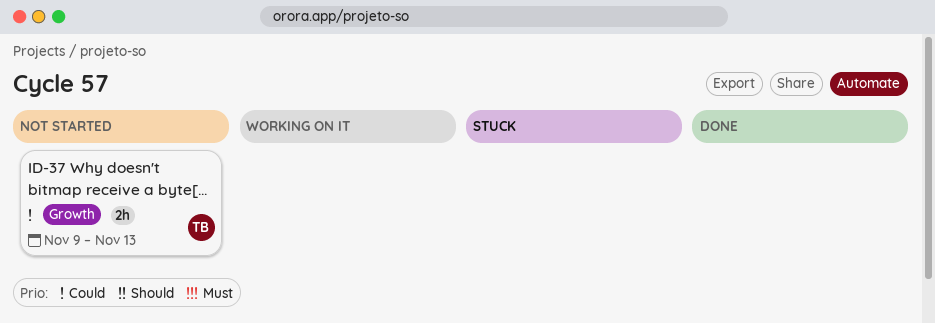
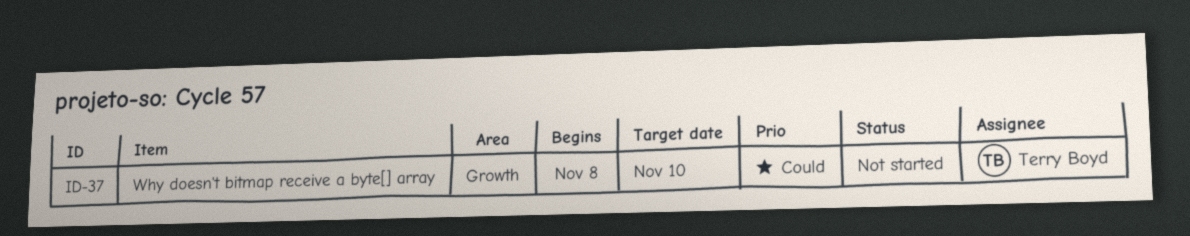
ID-37, start: Nov 9 -> Nov 8
ID-37, due: Nov 13 -> Nov 10

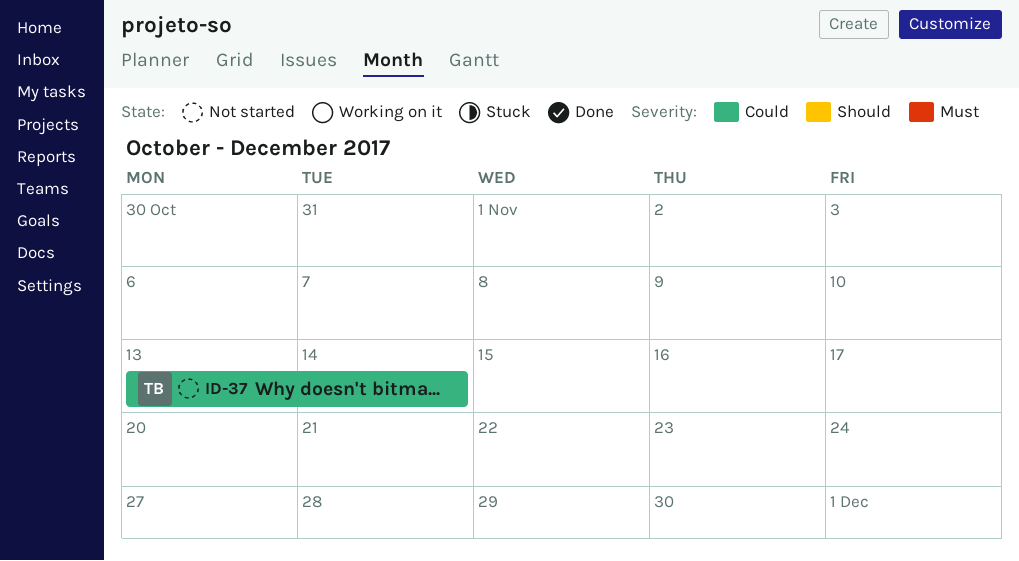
ID-37, start: Nov 8 -> Nov 13
ID-37, due: Nov 10 -> Nov 14

